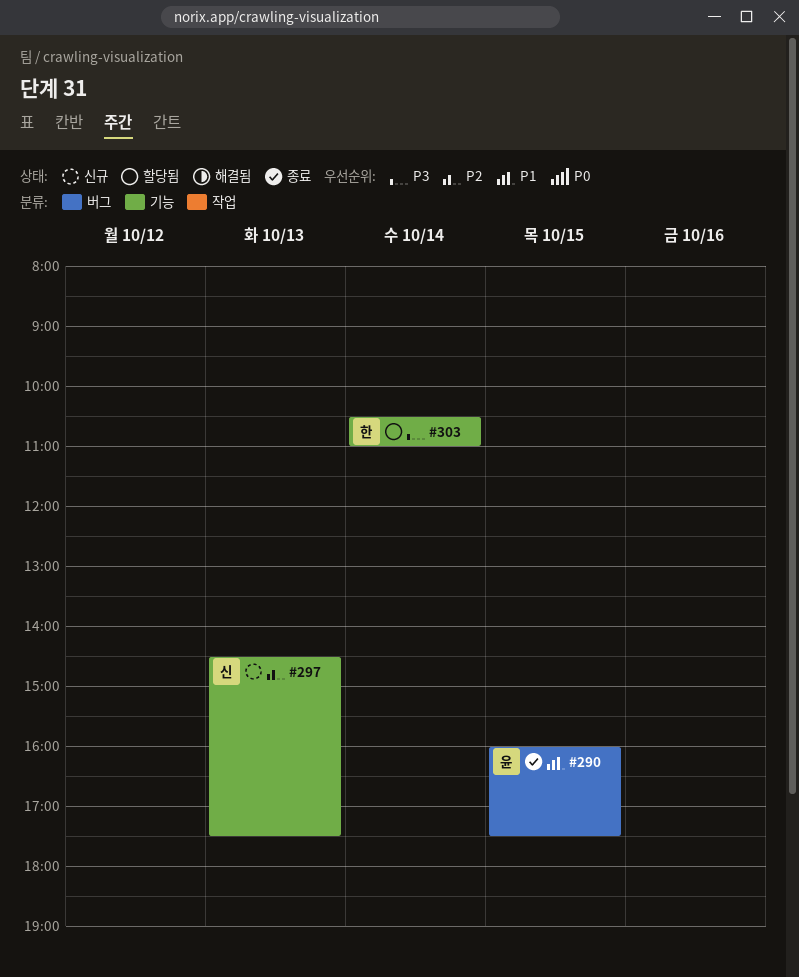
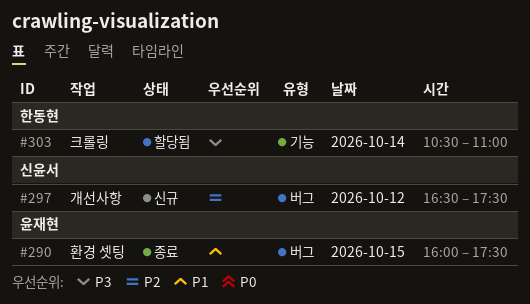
#297, label: 기능 -> 버그
#297, day: Oct 13 -> Oct 12
#297, begins: 14:30 -> 16:30

